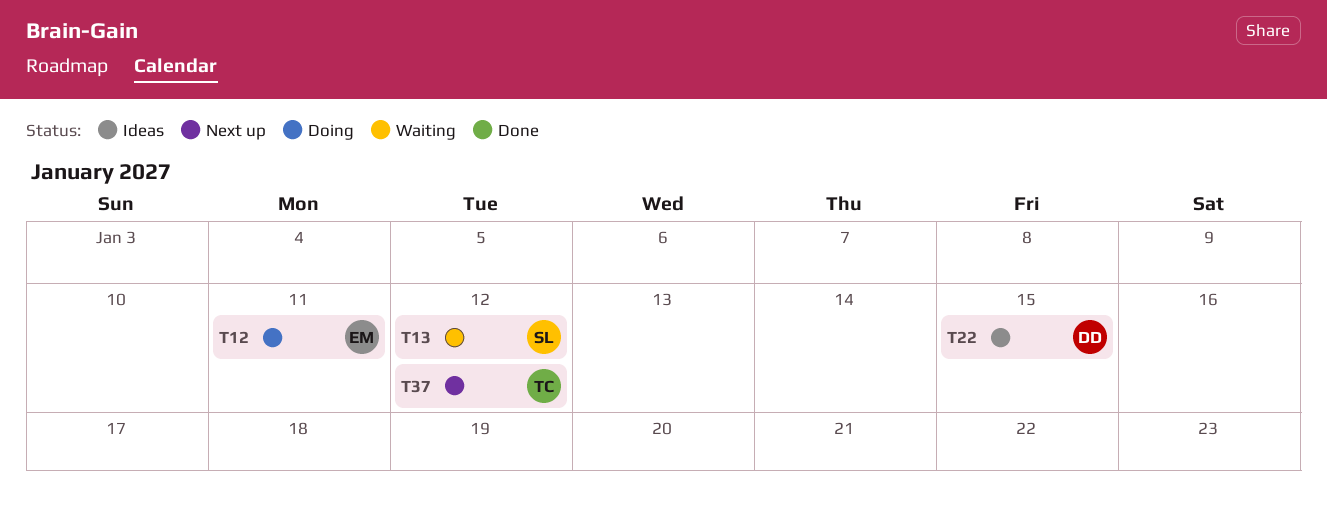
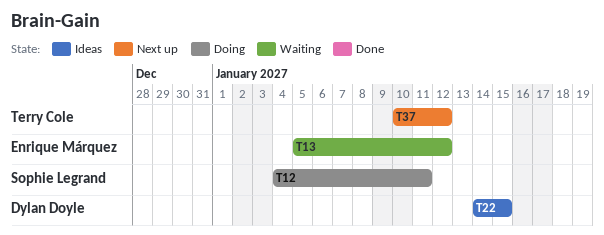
T12, owner: Enrique Márquez -> Sophie Legrand
T13, owner: Sophie Legrand -> Enrique Márquez

